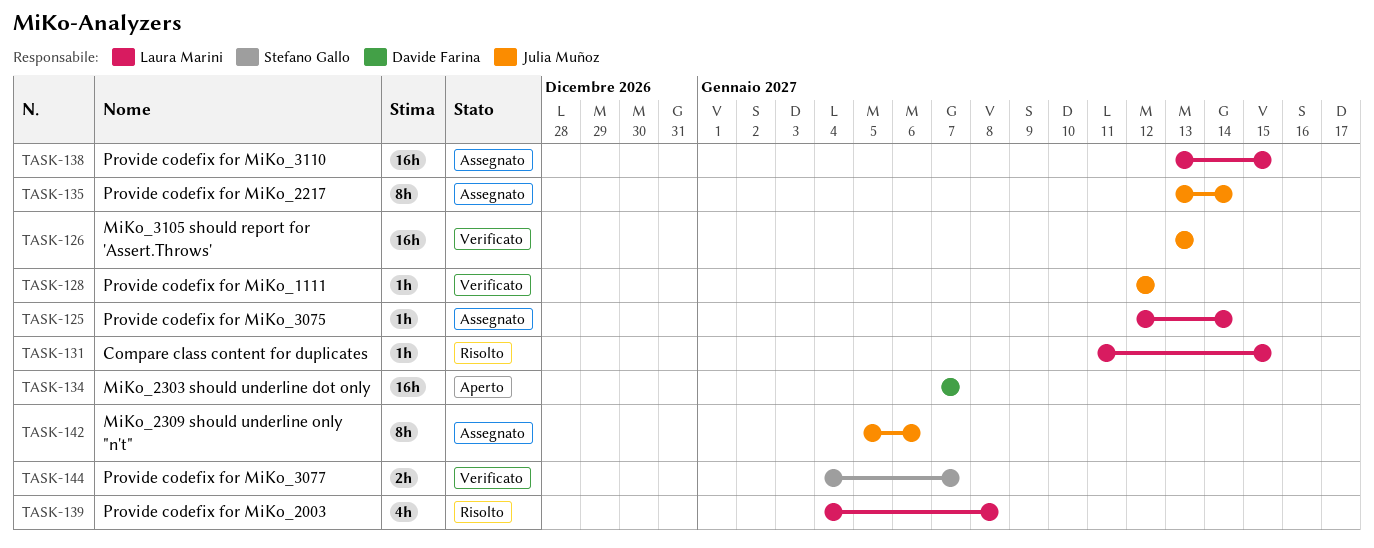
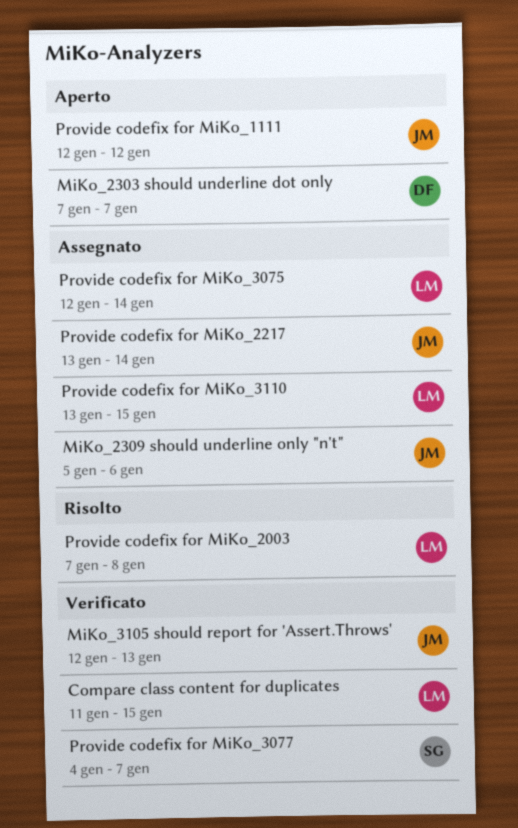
Compare class content for duplicates, status: Risolto -> Verificato
MiKo_3105 should report for 'Assert.Throws', start: Jan 13 -> Jan 12
Provide codefix for MiKo_1111, status: Verificato -> Aperto
Provide codefix for MiKo_2003, start: Jan 4 -> Jan 7

